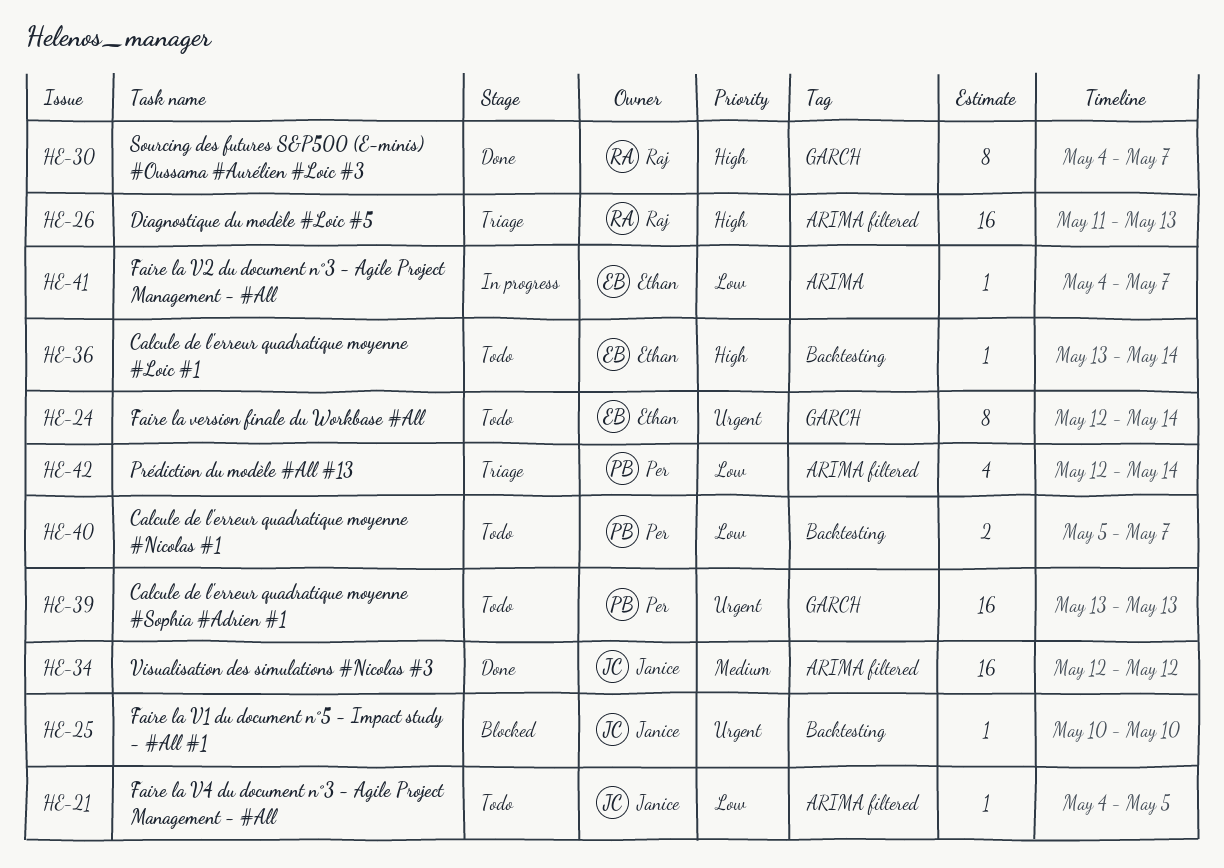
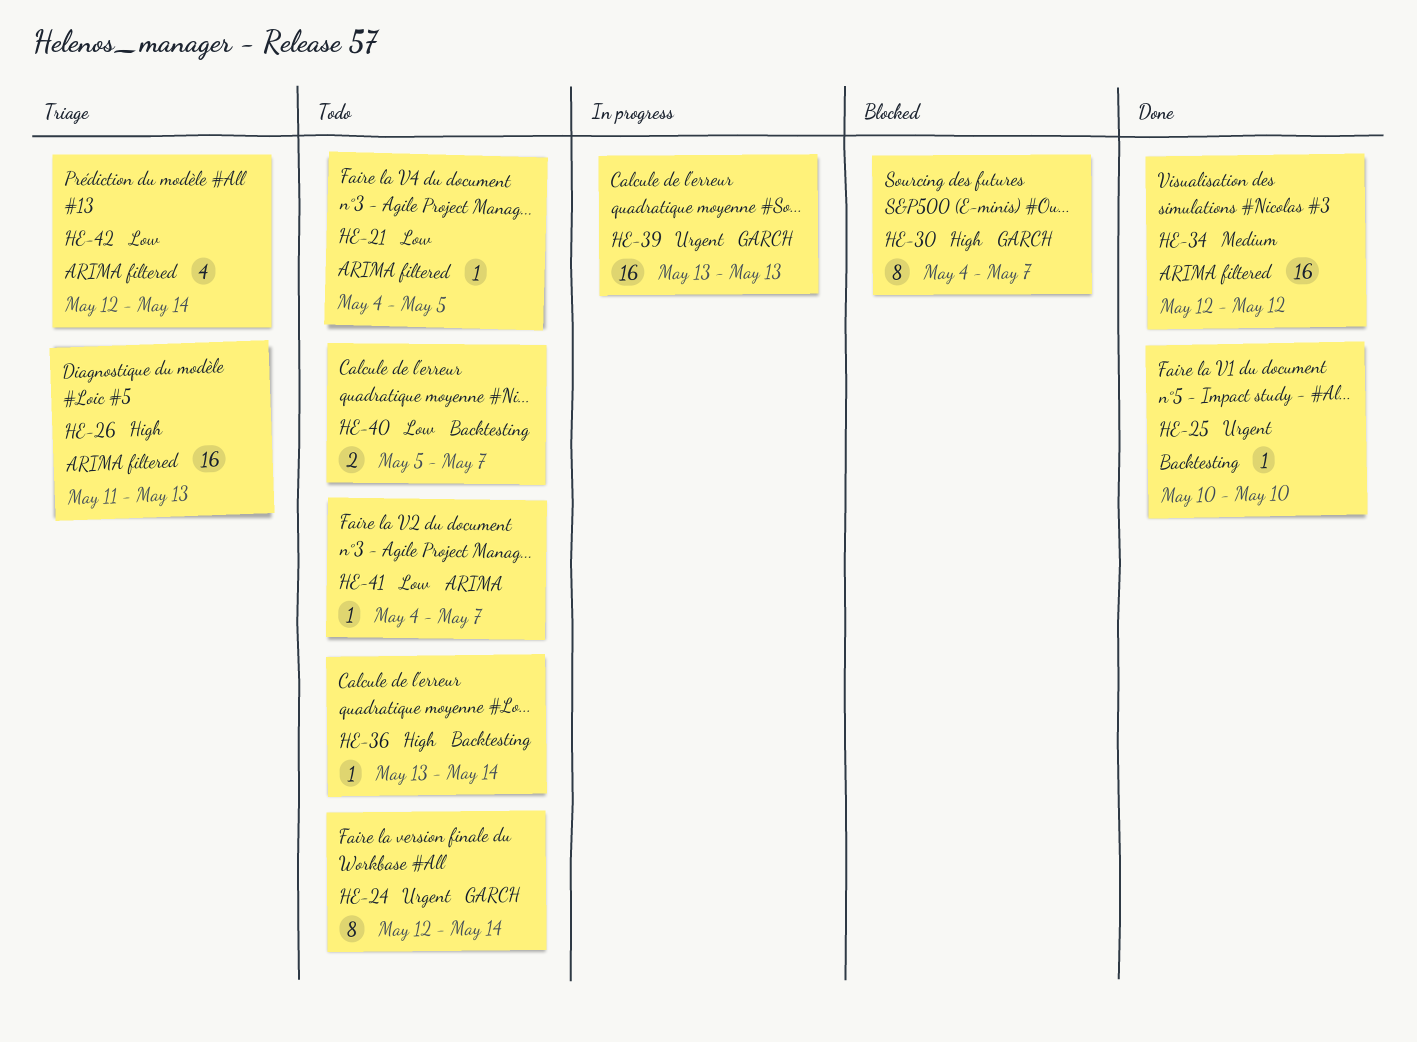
HE-25, status: Blocked -> Done
HE-30, status: Done -> Blocked
HE-39, status: Todo -> In progress
HE-41, status: In progress -> Todo

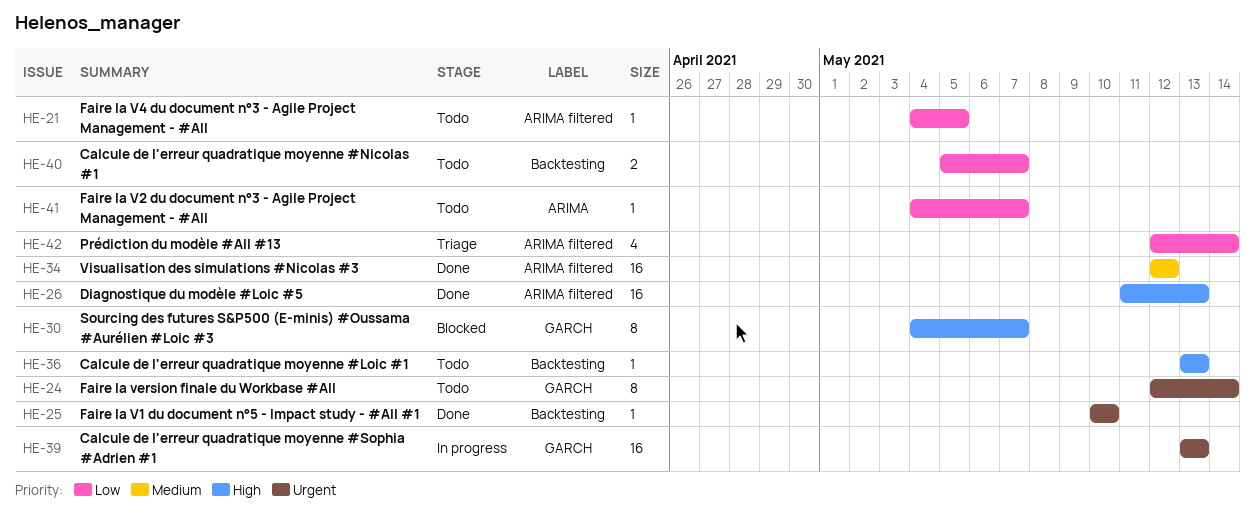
HE-26, status: Triage -> Done
HE-36, due: May 14 -> May 13

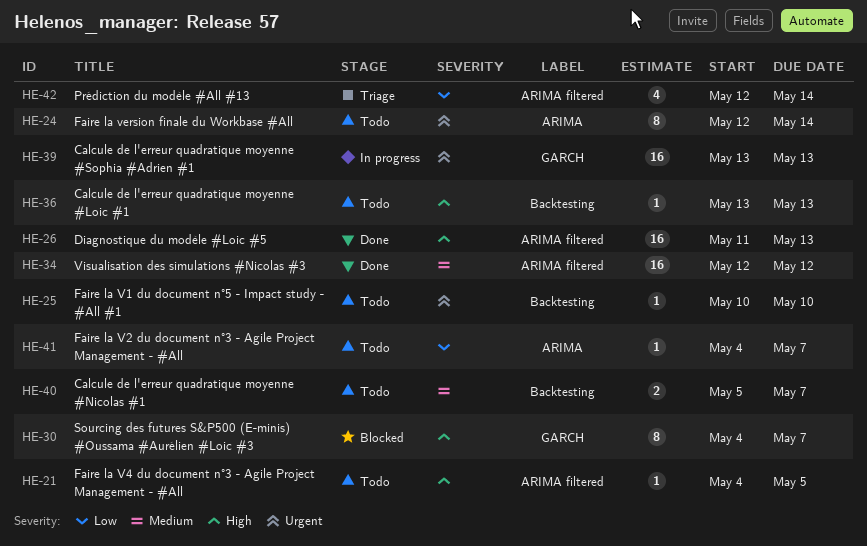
HE-21, priority: Low -> High
HE-24, label: GARCH -> ARIMA
HE-25, status: Done -> Todo
HE-40, priority: Low -> Medium

